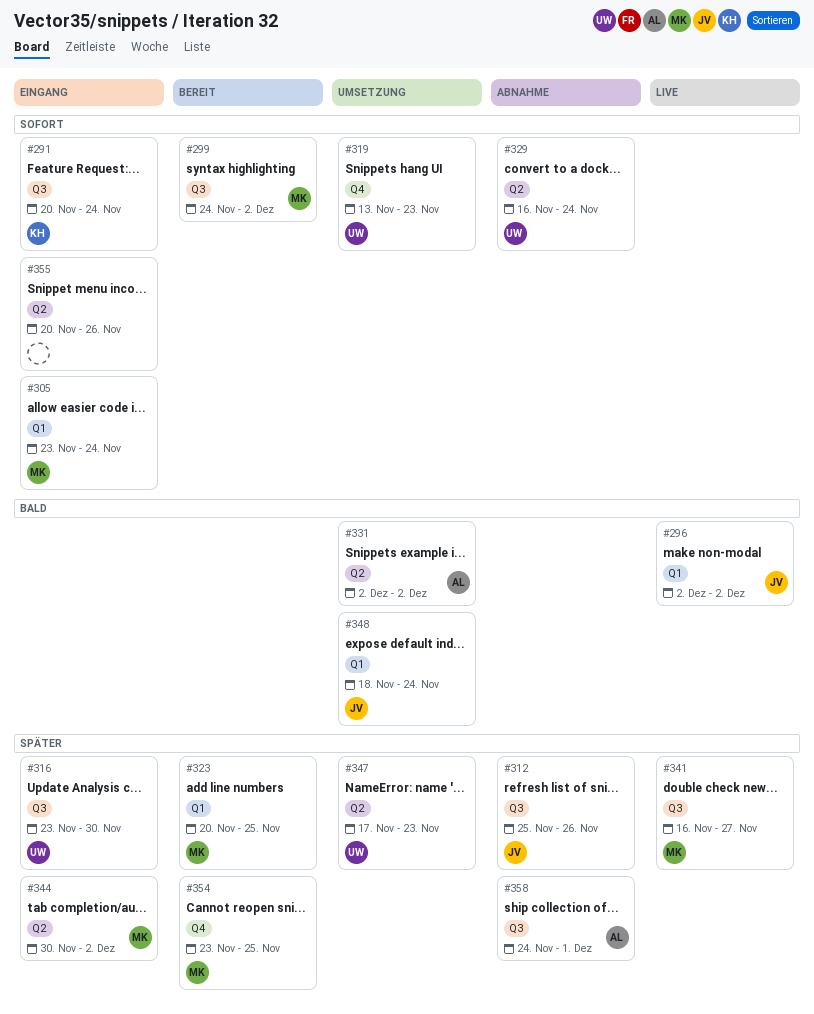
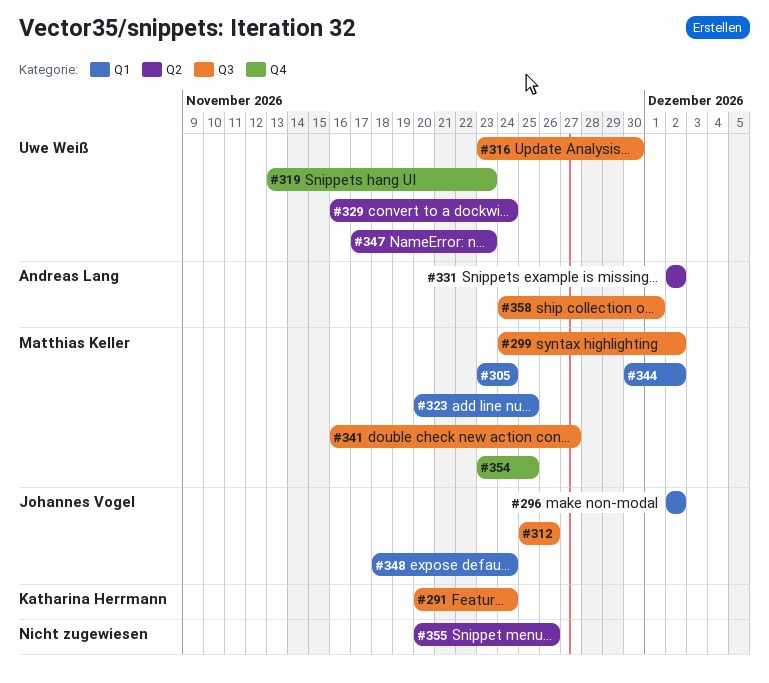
#344, label: Q2 -> Q1

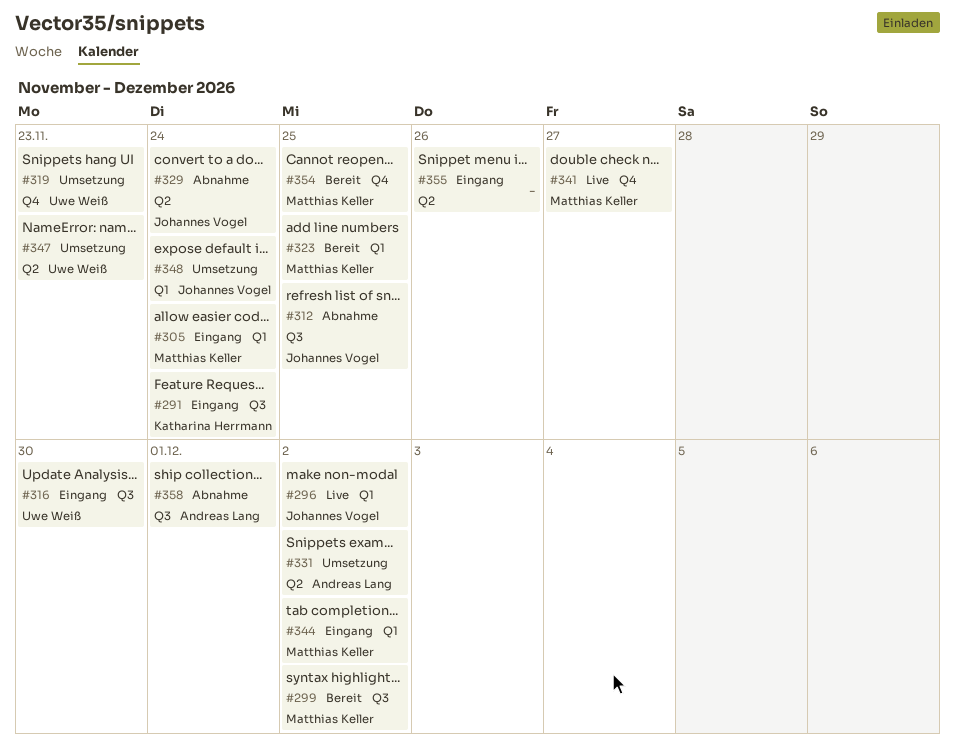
#312, due: Nov 26 -> Nov 25
#329, owner: Uwe Weiß -> Johannes Vogel
#341, label: Q3 -> Q4

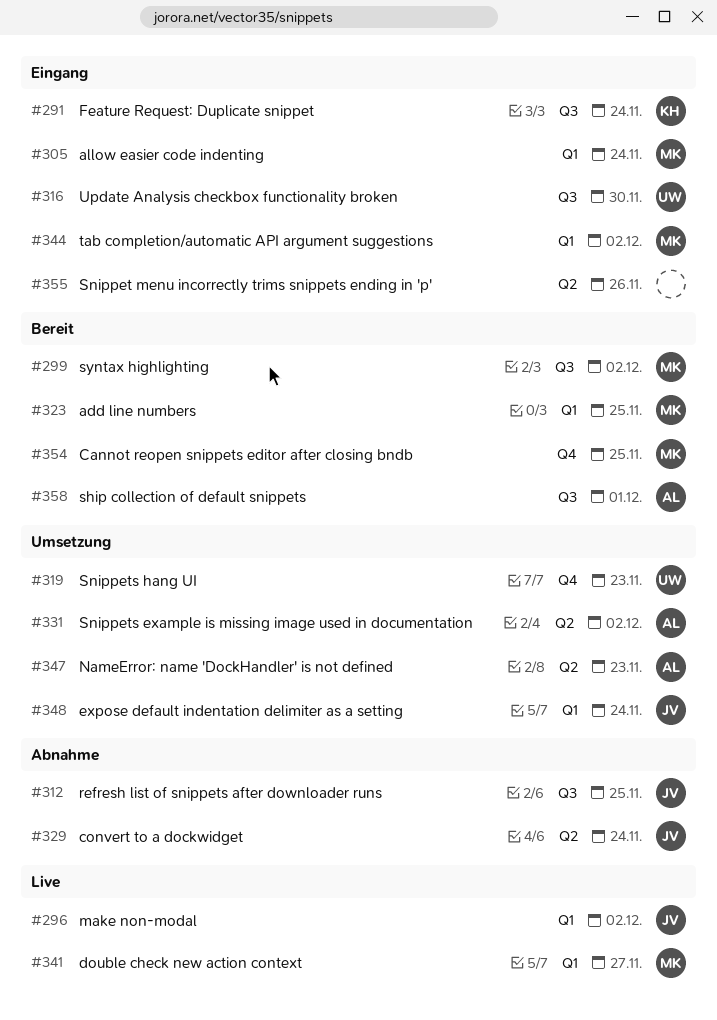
#341, label: Q4 -> Q1
#347, owner: Uwe Weiß -> Andreas Lang
#358, status: Abnahme -> Bereit

